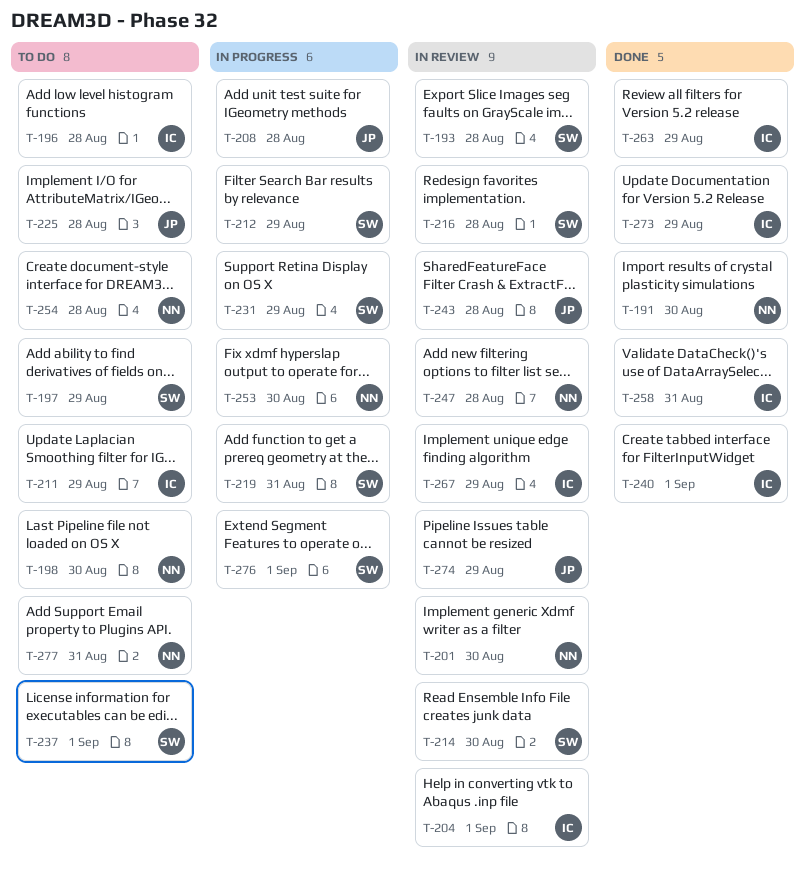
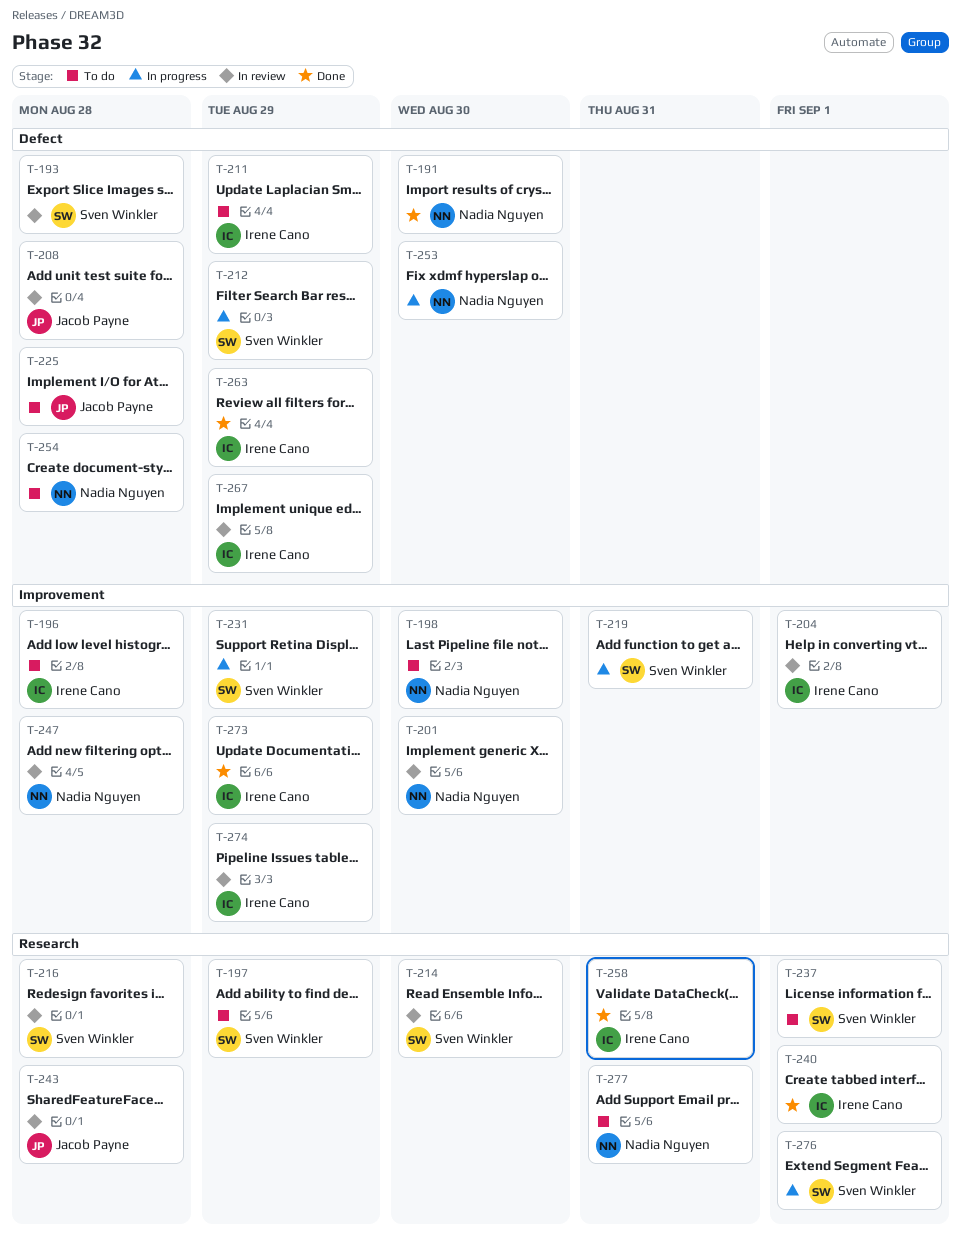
T-208, status: In progress -> In review
T-274, owner: Jacob Payne -> Irene Cano

